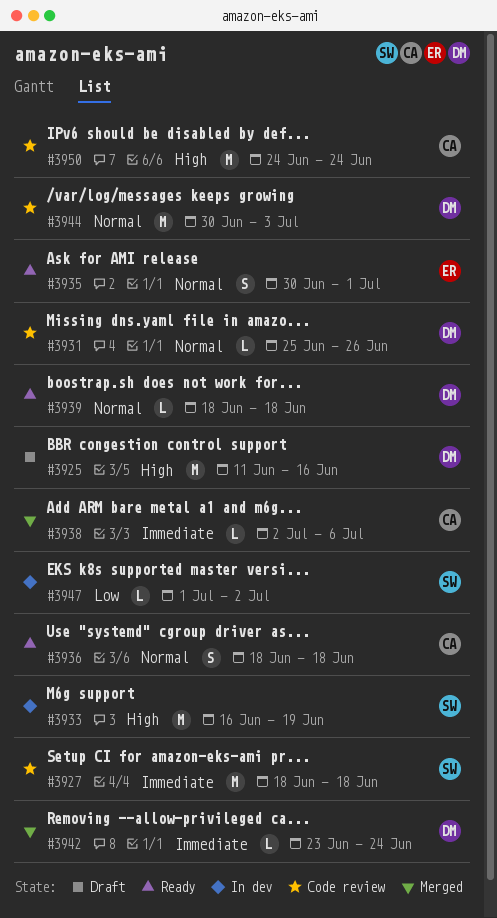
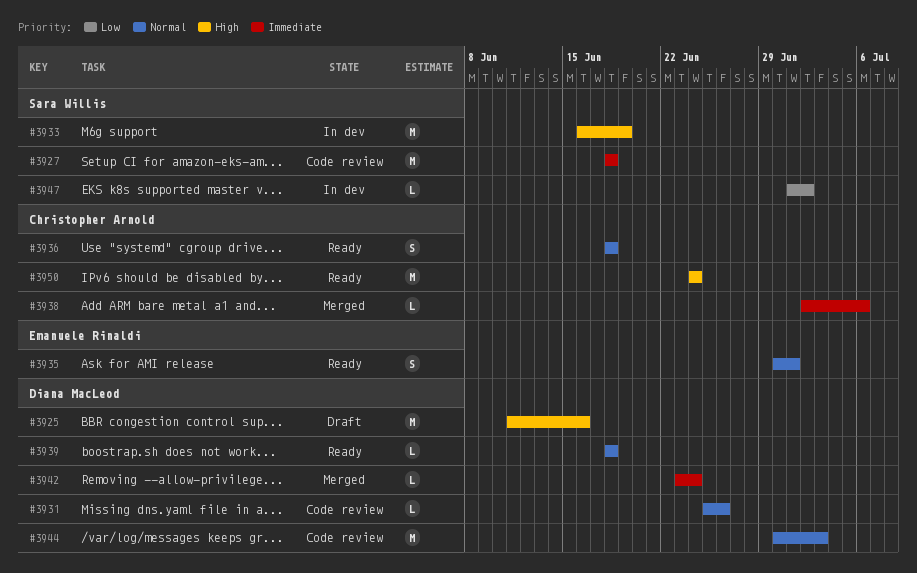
#3950, status: Code review -> Ready

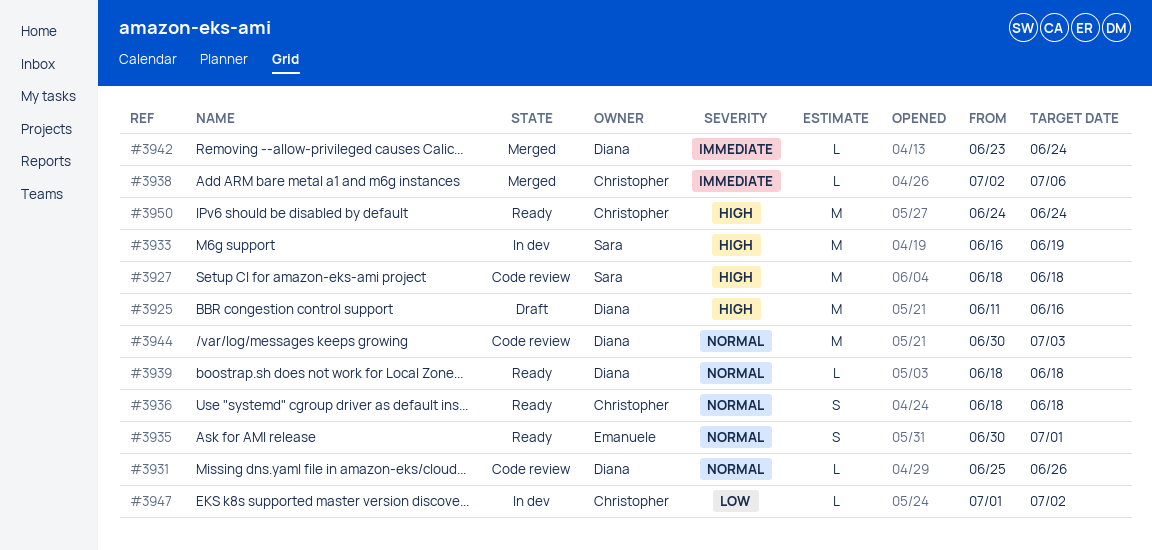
#3927, priority: Immediate -> High
#3947, owner: Sara Willis -> Christopher Arnold

